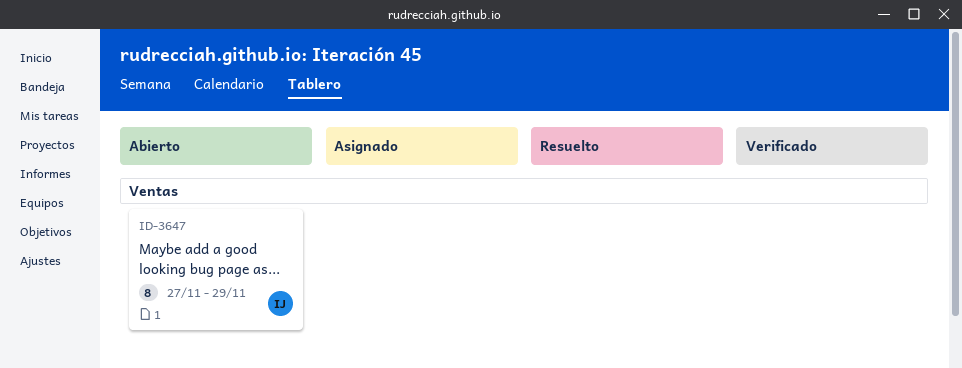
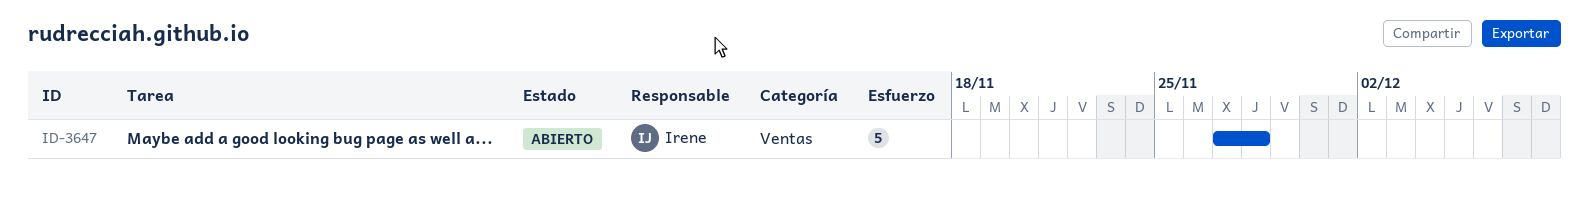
ID-3647, estimate: 8 -> 5
ID-3647, due: Nov 29 -> Nov 28

